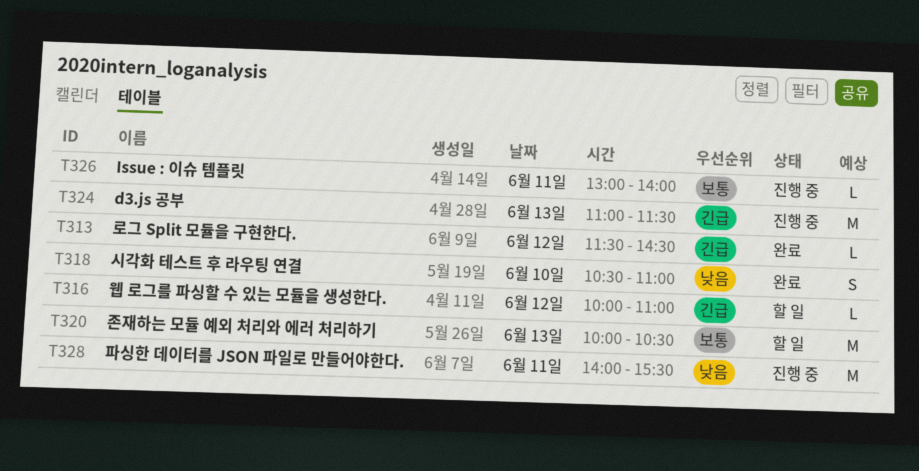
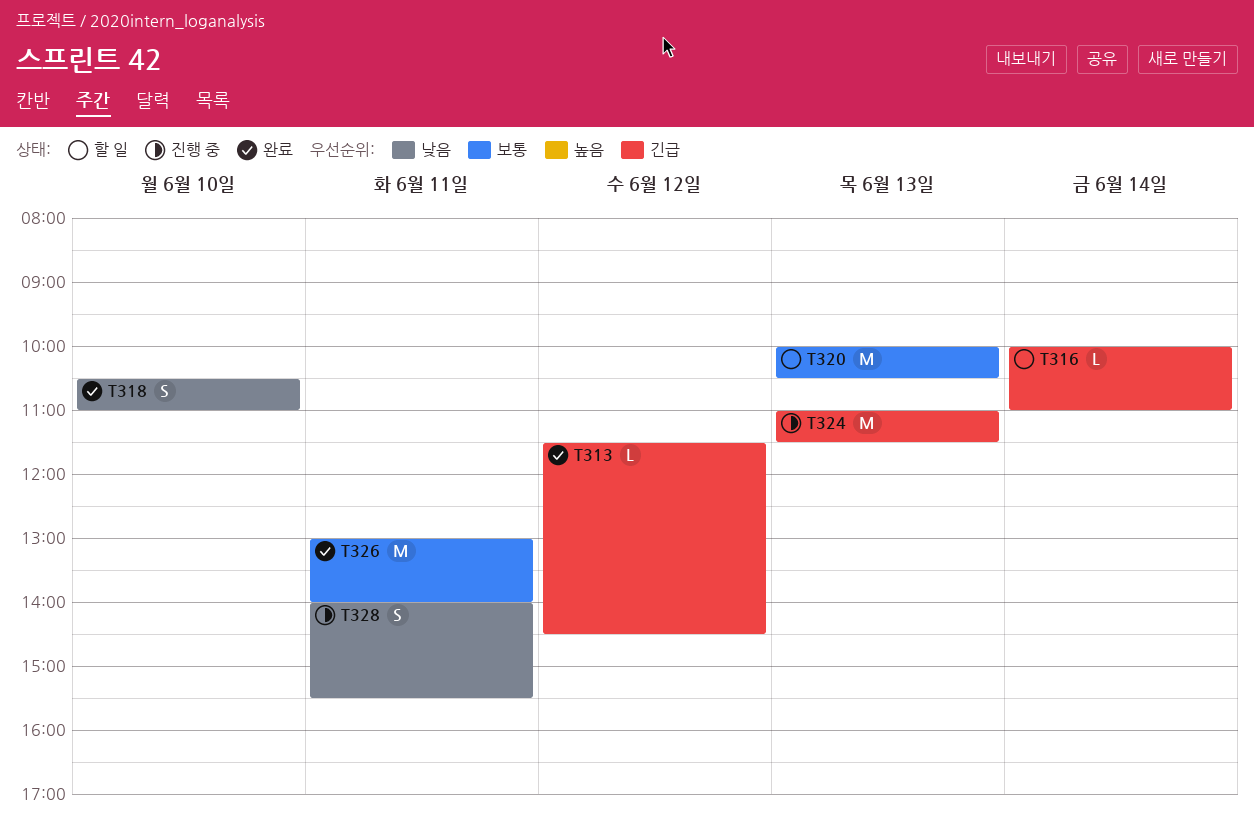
T316, day: Jun 12 -> Jun 14
T326, status: 진행 중 -> 완료
T326, estimate: L -> M
T328, estimate: M -> S

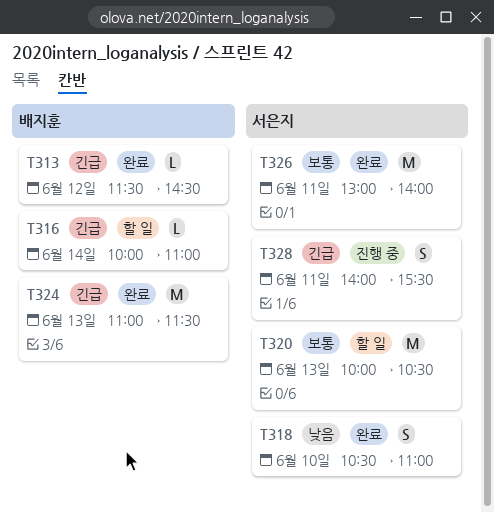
T324, status: 진행 중 -> 완료
T328, priority: 낮음 -> 긴급

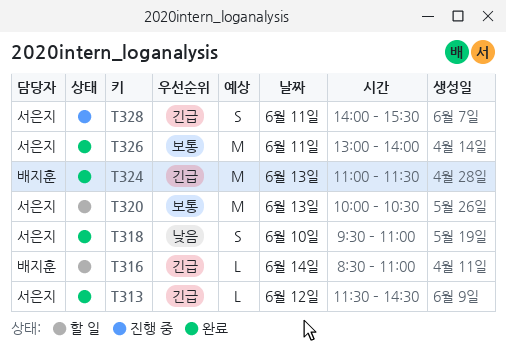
T313, owner: 배지훈 -> 서은지
T316, begins: 10:00 -> 08:30
T318, begins: 10:30 -> 09:30

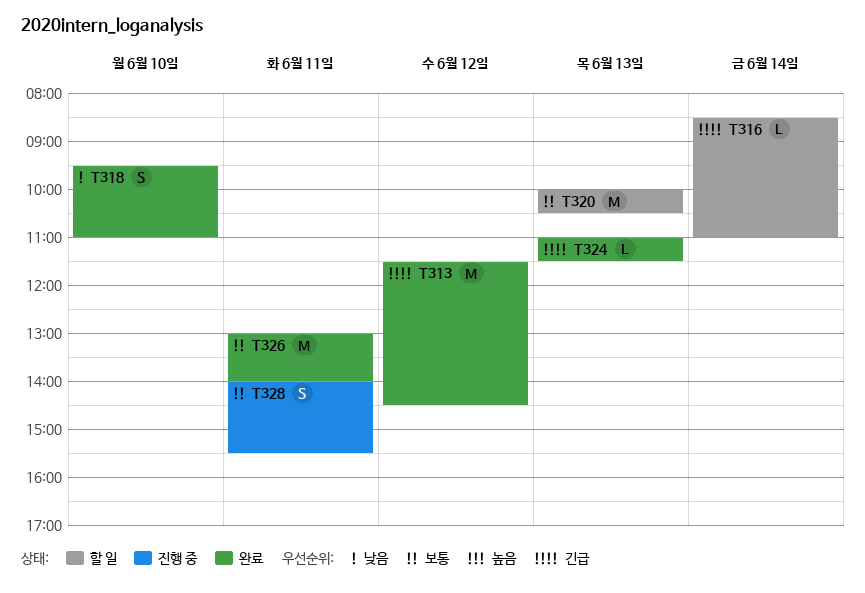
T313, estimate: L -> M
T324, estimate: M -> L
T328, priority: 긴급 -> 보통

